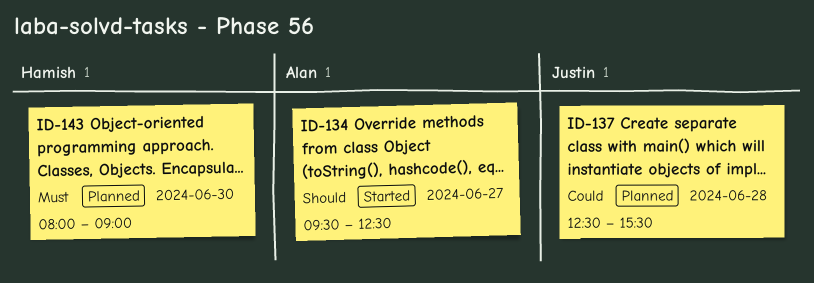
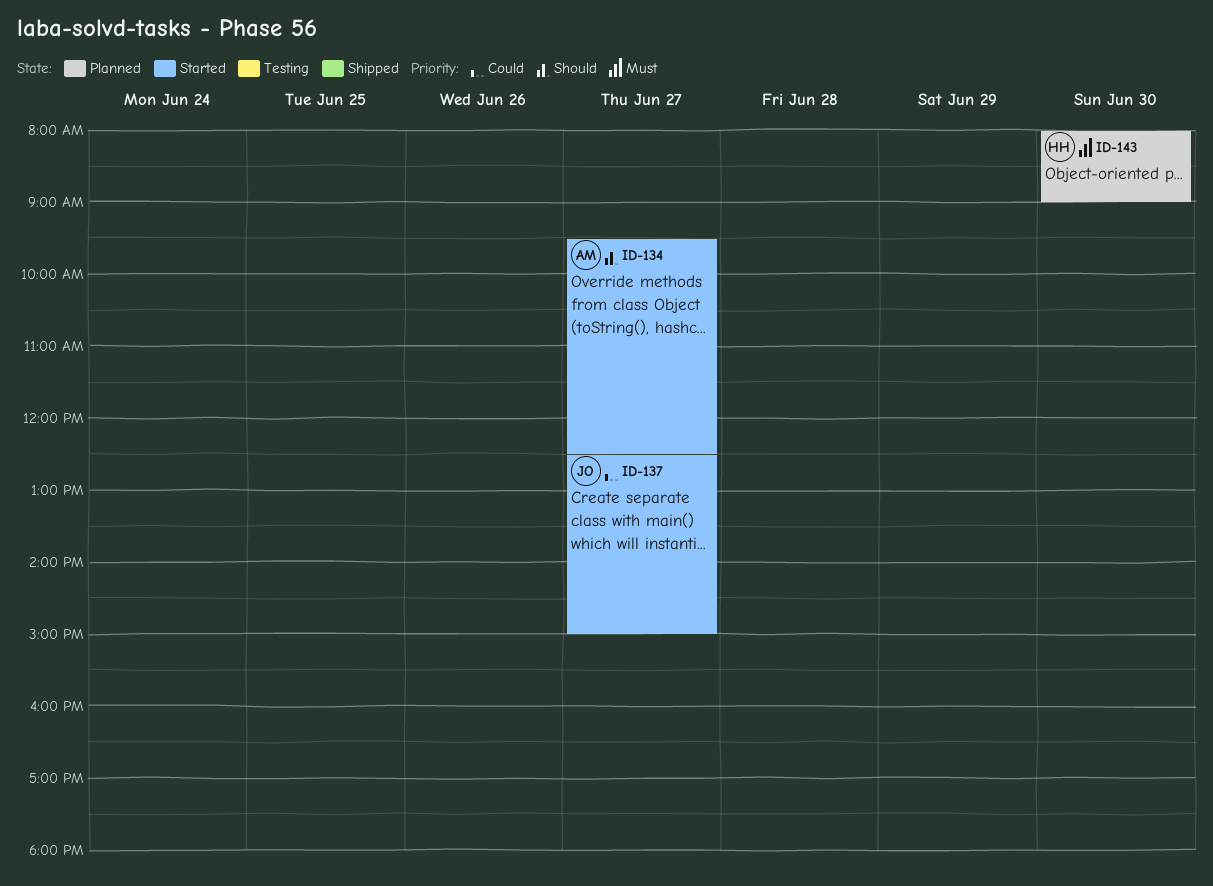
ID-137, status: Planned -> Started
ID-137, day: Jun 28 -> Jun 27
ID-137, ends: 15:30 -> 15:00

